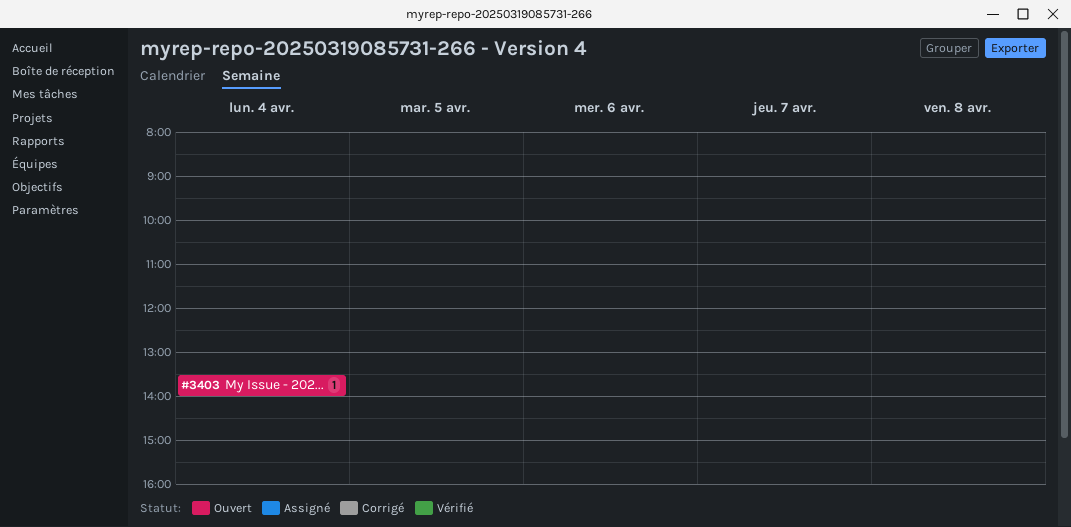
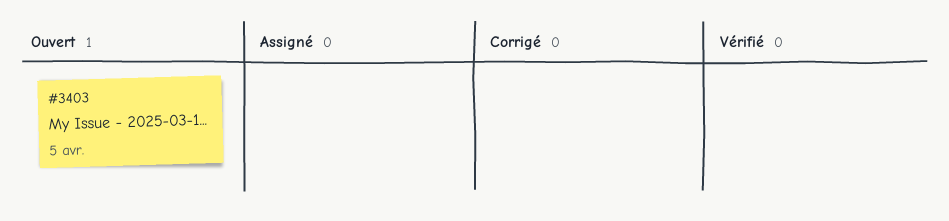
#3403, day: Apr 4 -> Apr 5

